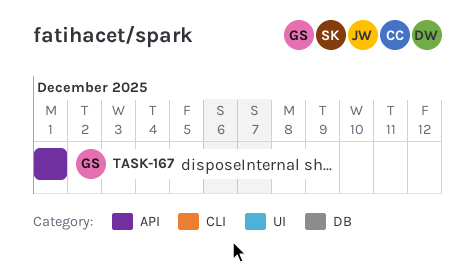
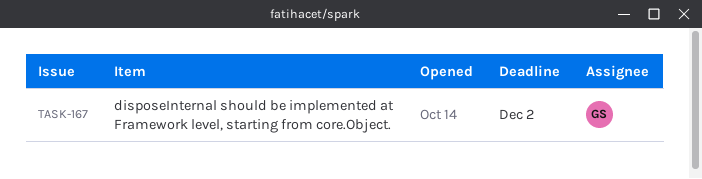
TASK-167, due: Dec 1 -> Dec 2

